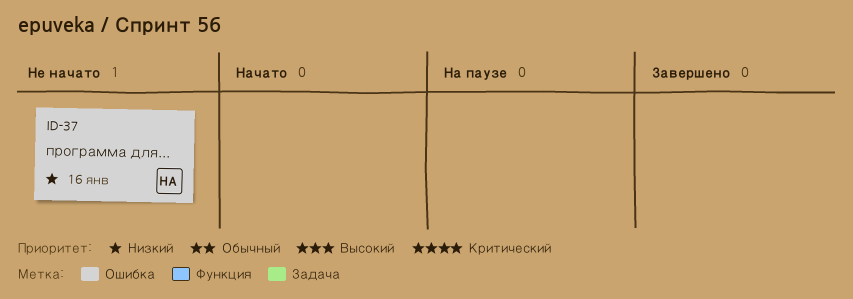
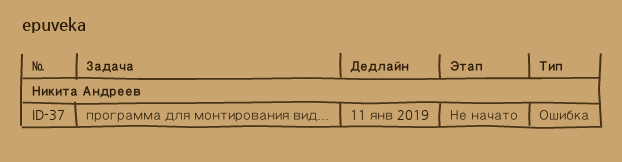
ID-37, due: Jan 16 -> Jan 11

